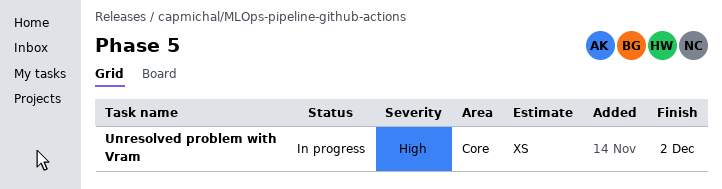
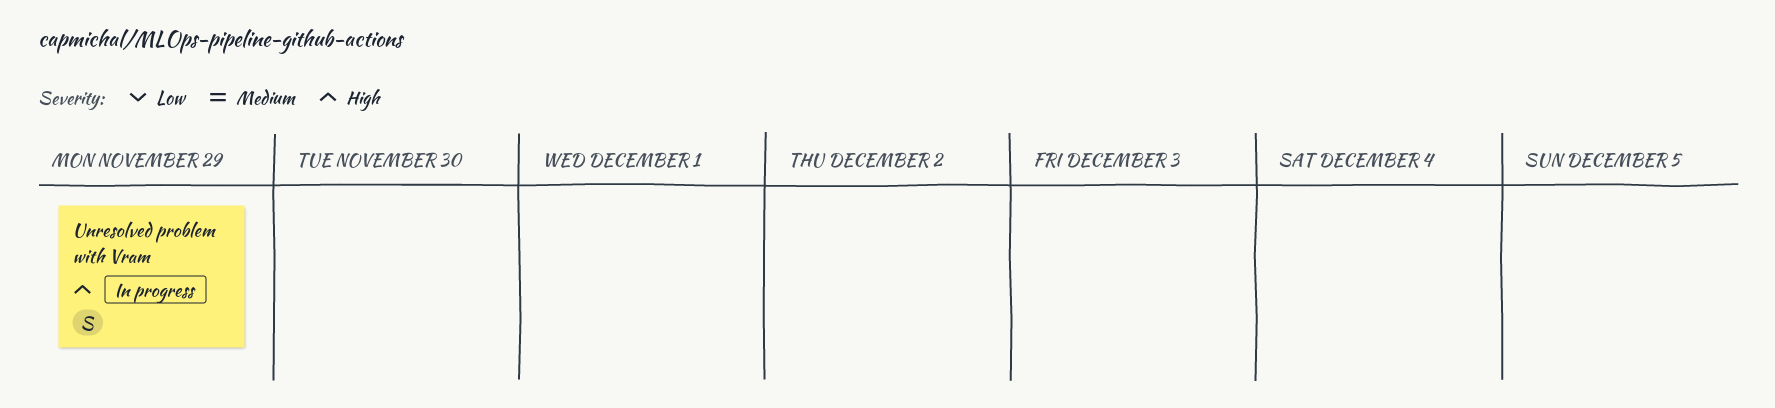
Unresolved problem with Vram, estimate: XS -> S
Unresolved problem with Vram, due: Dec 2 -> Nov 29

